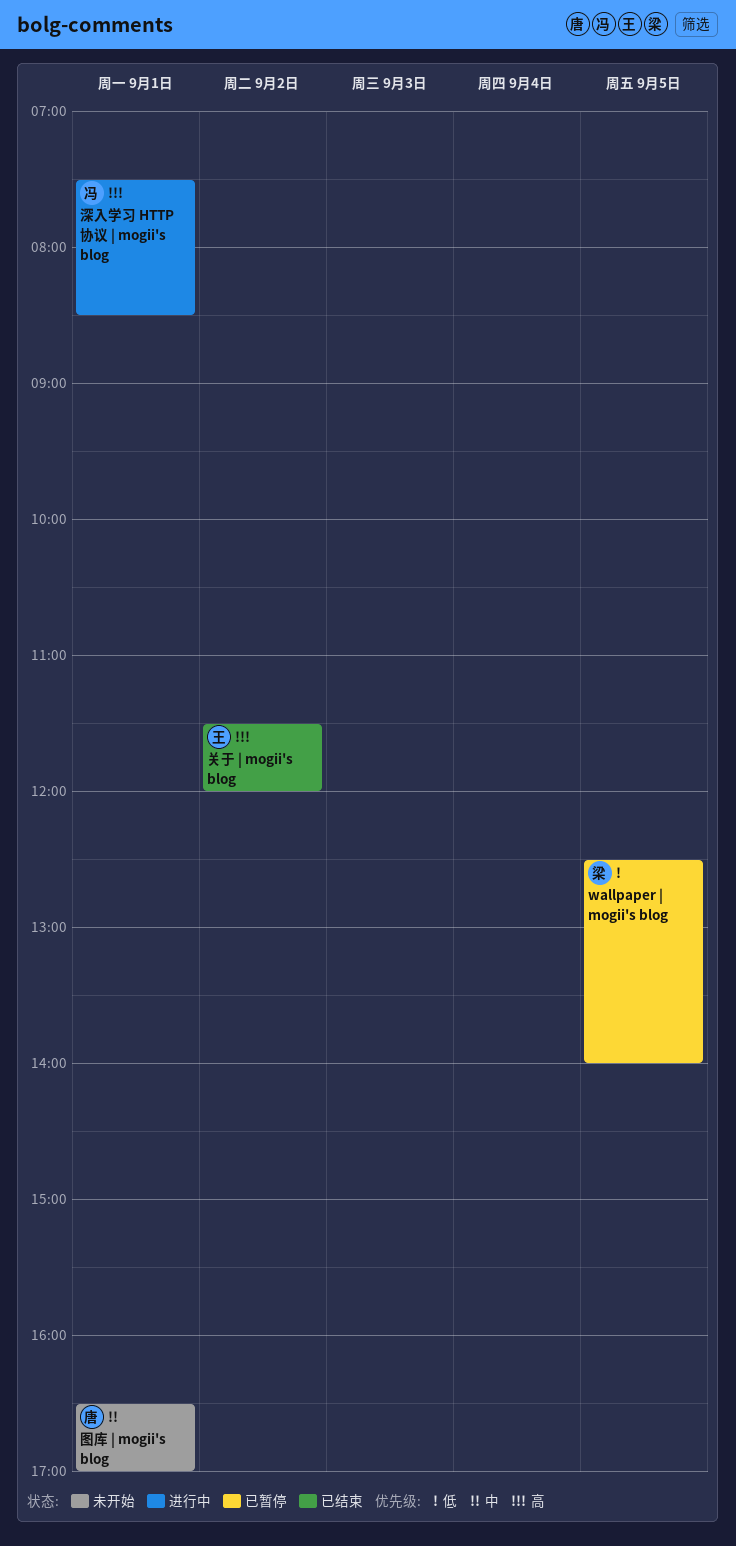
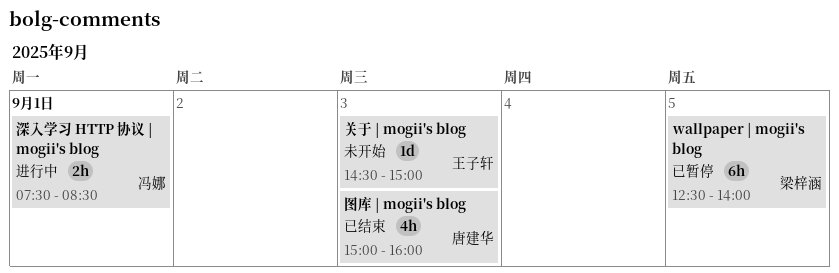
关于 | mogii's blog, status: 已结束 -> 未开始
关于 | mogii's blog, day: Sep 2 -> Sep 3
关于 | mogii's blog, begins: 11:30 -> 14:30
关于 | mogii's blog, ends: 12:00 -> 15:00
图库 | mogii's blog, status: 未开始 -> 已结束
图库 | mogii's blog, day: Sep 1 -> Sep 3
图库 | mogii's blog, begins: 16:30 -> 15:00
图库 | mogii's blog, ends: 17:00 -> 16:00

